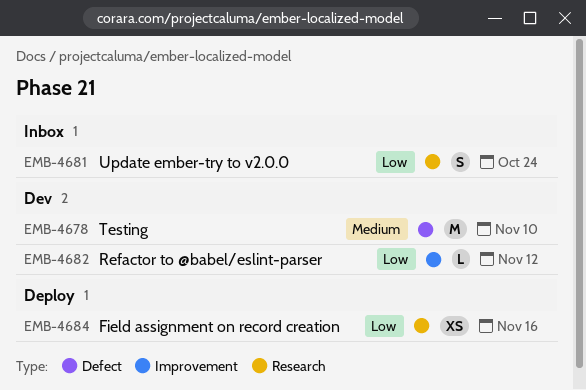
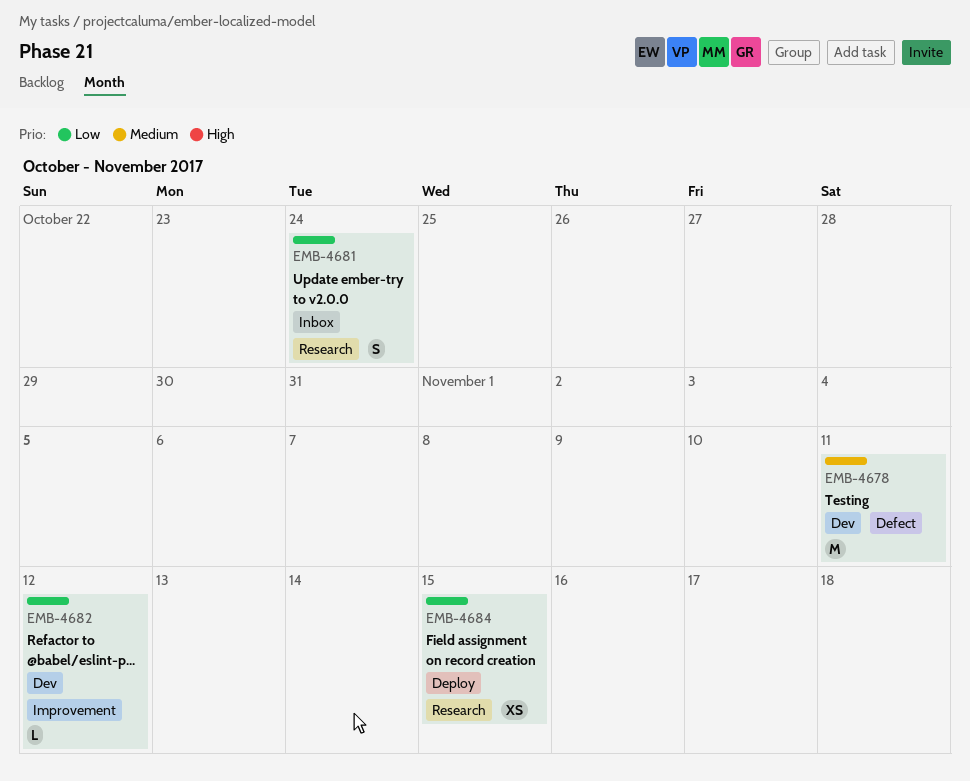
EMB-4678, due: Nov 10 -> Nov 11
EMB-4684, due: Nov 16 -> Nov 15

